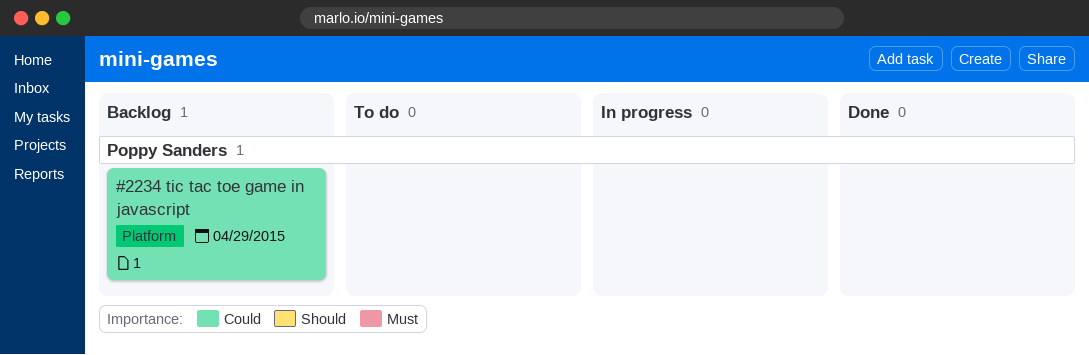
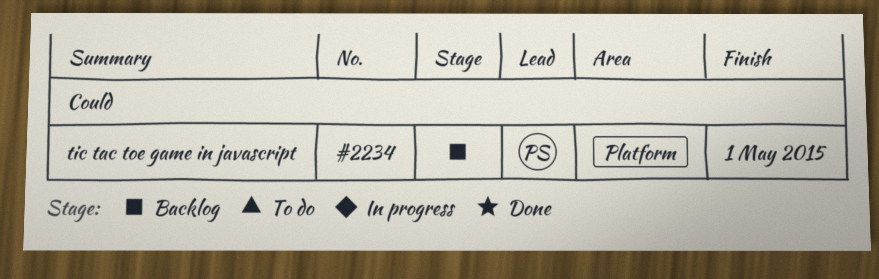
#2234, due: Apr 29 -> May 1

